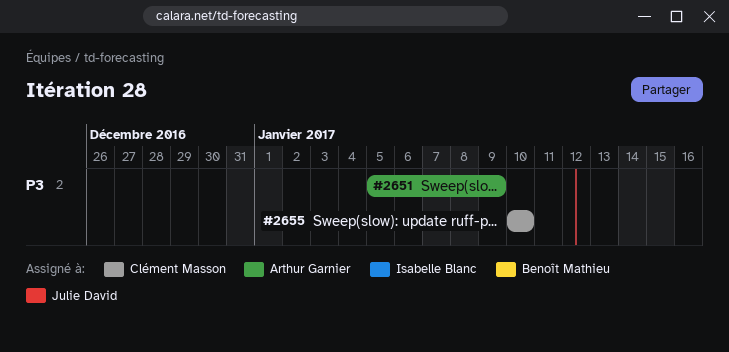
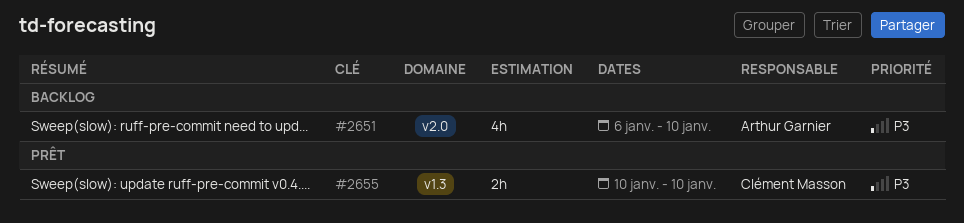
#2651, start: Jan 5 -> Jan 6
#2651, due: Jan 9 -> Jan 10

